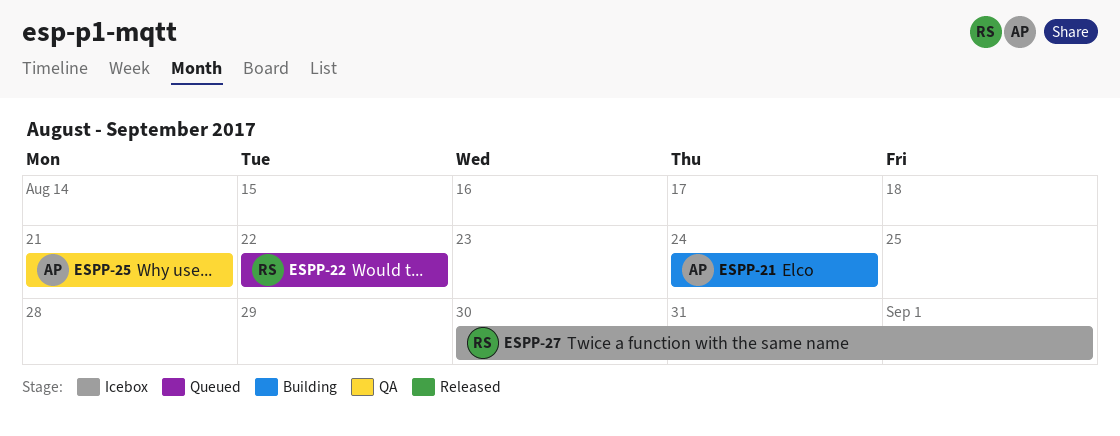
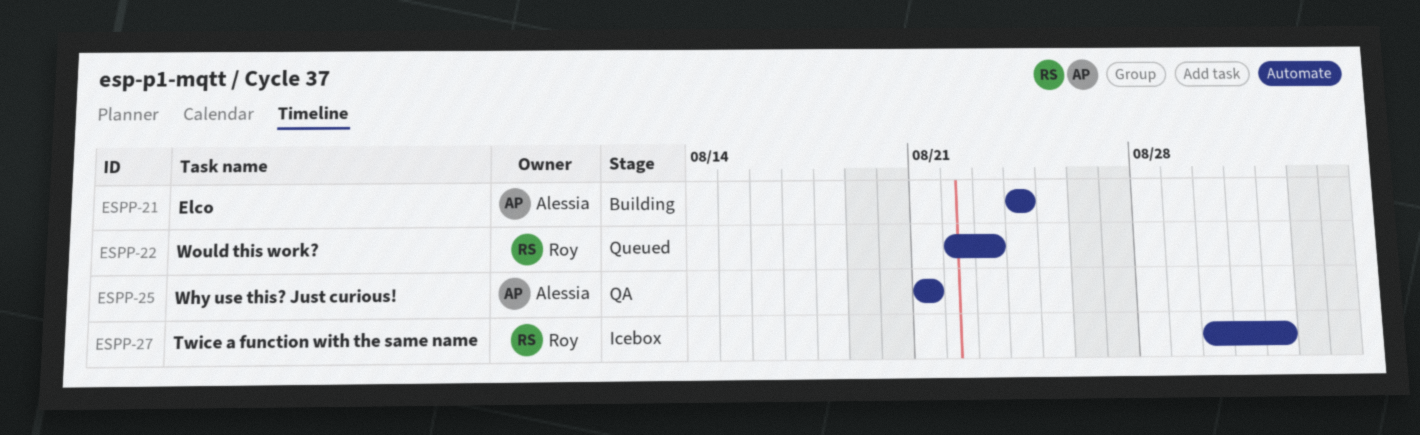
ESPP-22, due: Aug 22 -> Aug 23

